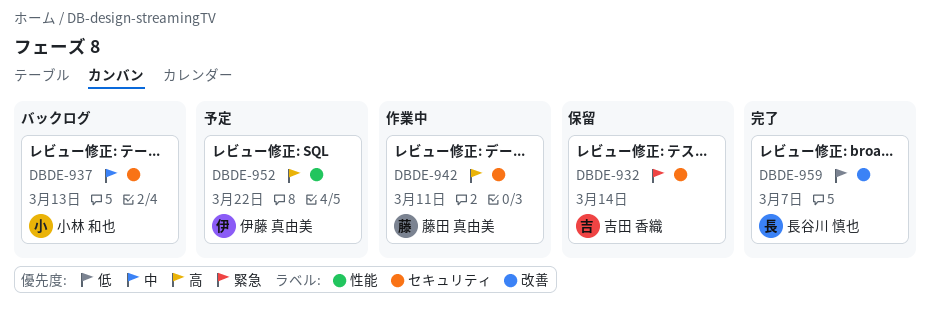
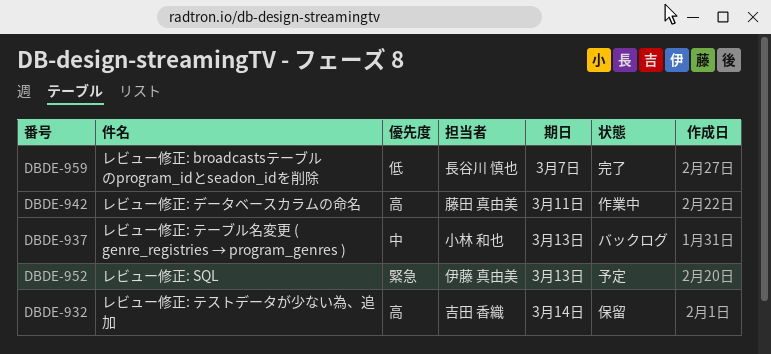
DBDE-932, priority: 緊急 -> 高
DBDE-952, priority: 高 -> 緊急
DBDE-952, due: Mar 22 -> Mar 13

